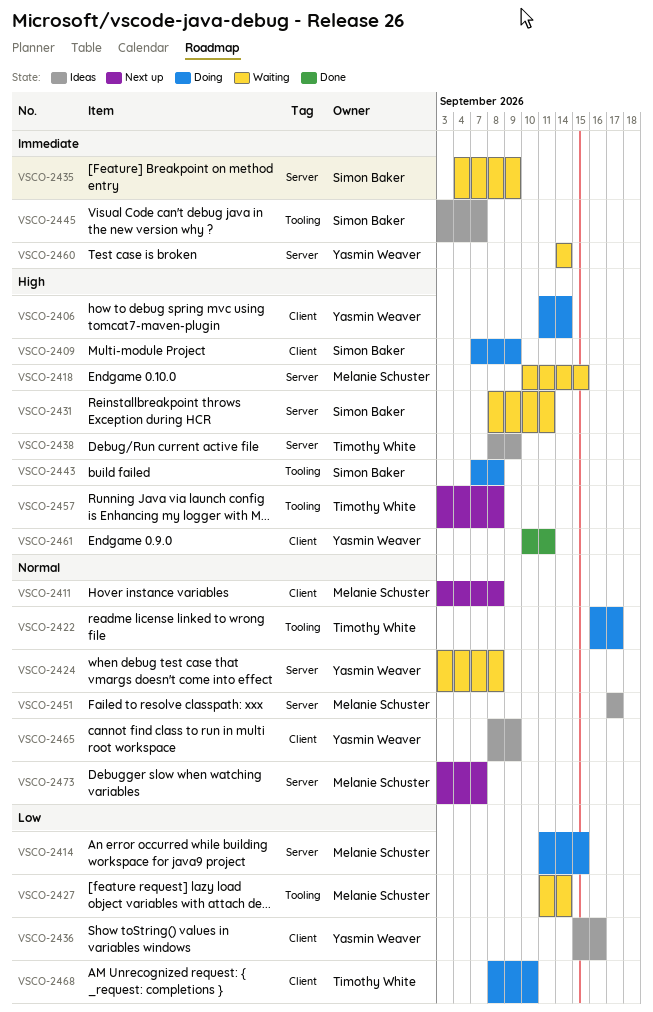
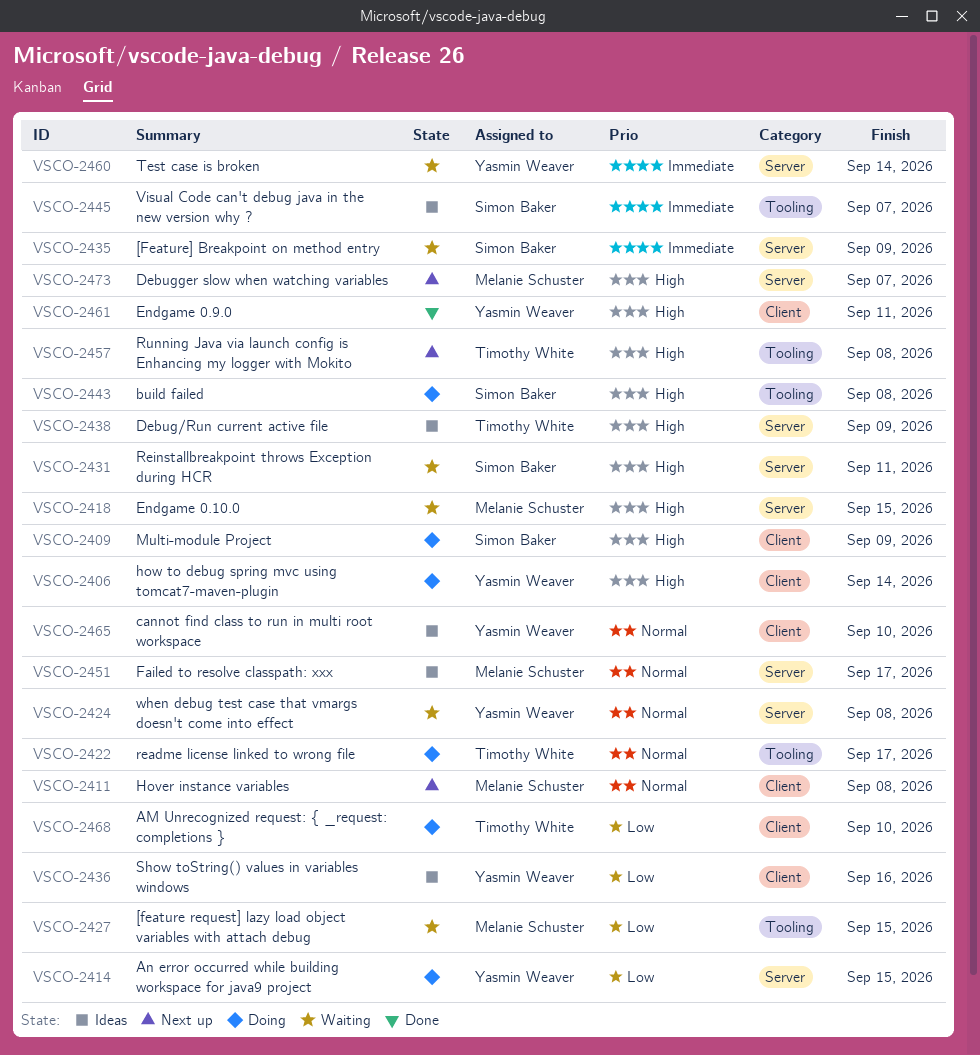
VSCO-2414, owner: Melanie Schuster -> Yasmin Weaver
VSCO-2427, due: Sep 14 -> Sep 15
VSCO-2465, due: Sep 9 -> Sep 10
VSCO-2473, priority: Normal -> High

